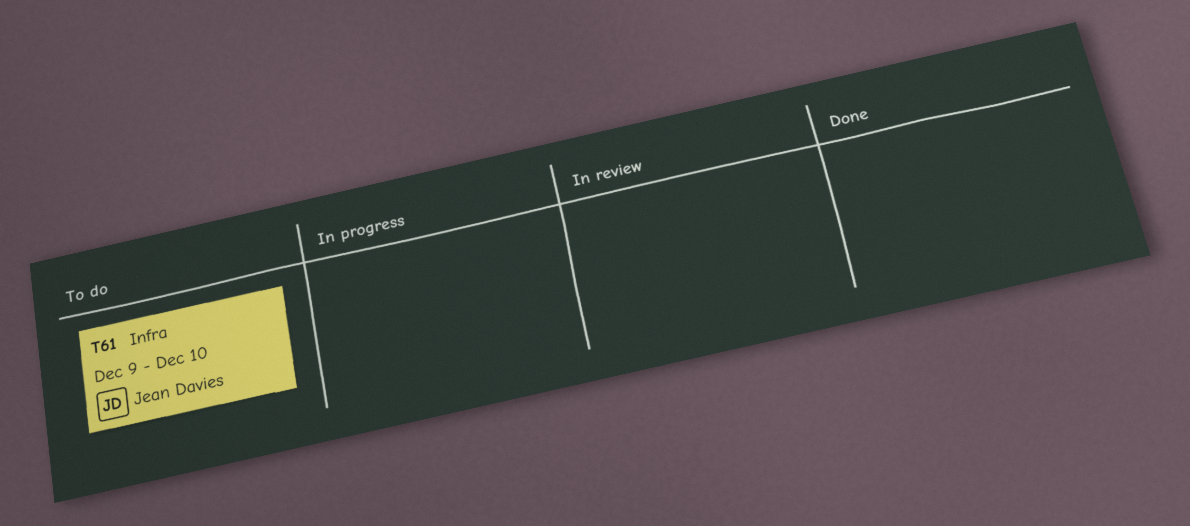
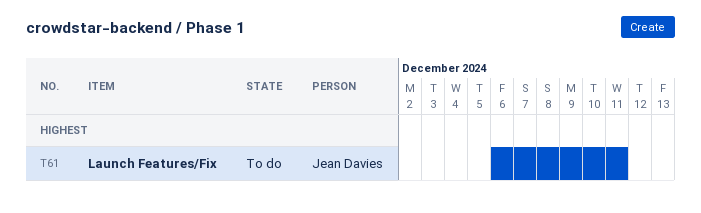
T61, start: Dec 9 -> Dec 6
T61, due: Dec 10 -> Dec 11

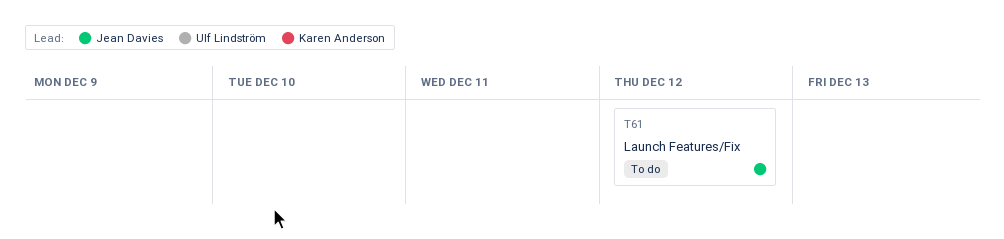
T61, due: Dec 11 -> Dec 12

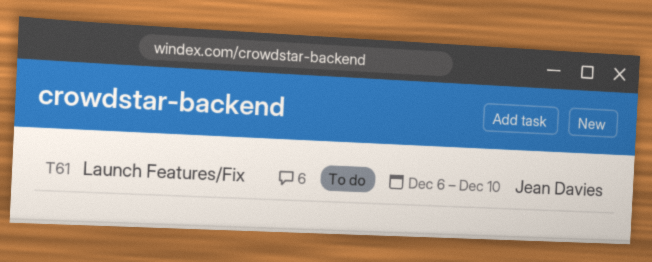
T61, due: Dec 12 -> Dec 10

